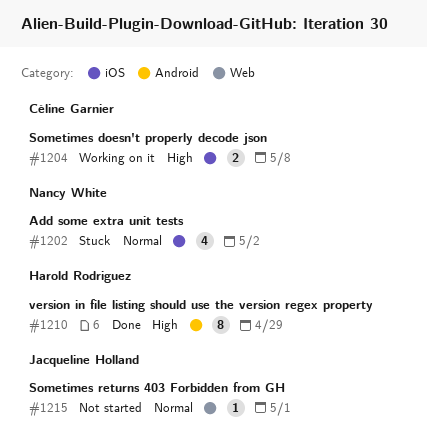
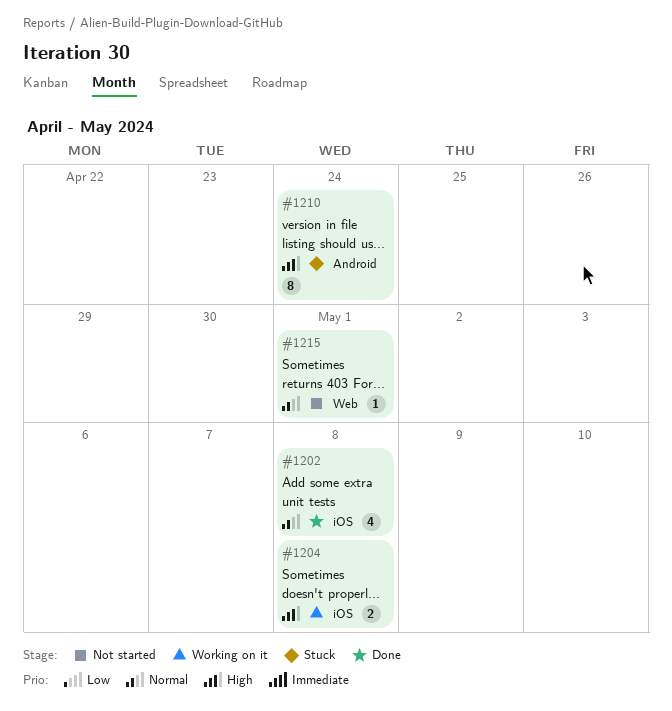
#1202, status: Stuck -> Done
#1202, due: May 2 -> May 8
#1210, status: Done -> Stuck
#1210, due: Apr 29 -> Apr 24

